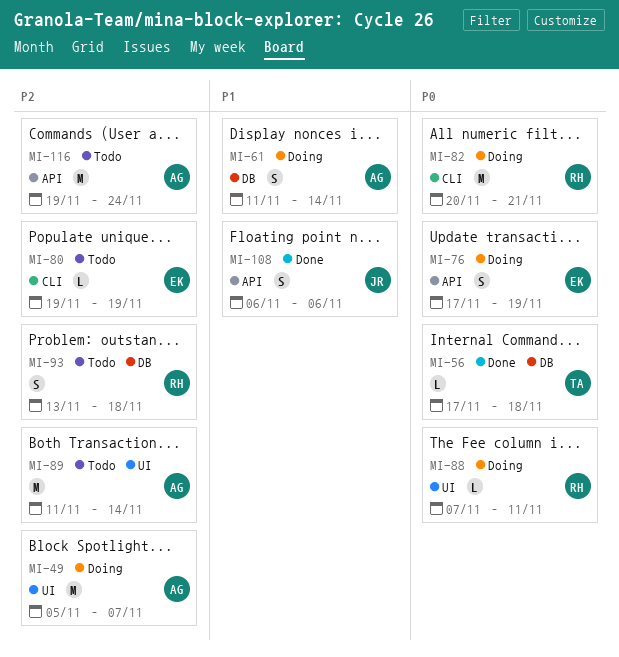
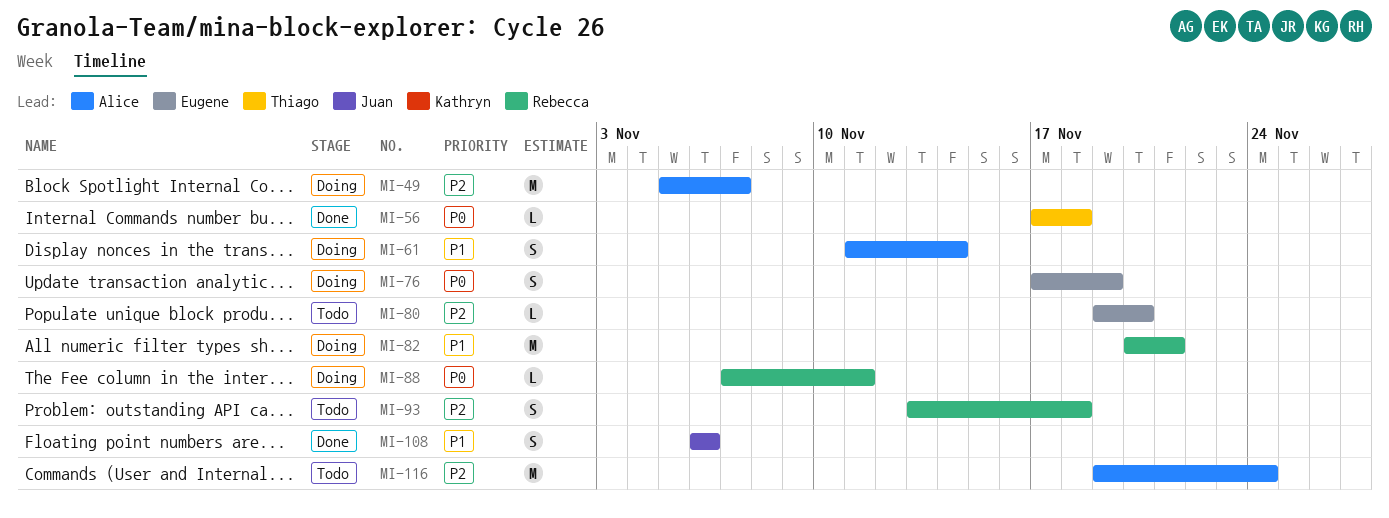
MI-80, due: Nov 19 -> Nov 20
MI-82, priority: P0 -> P1
MI-89: present -> none

